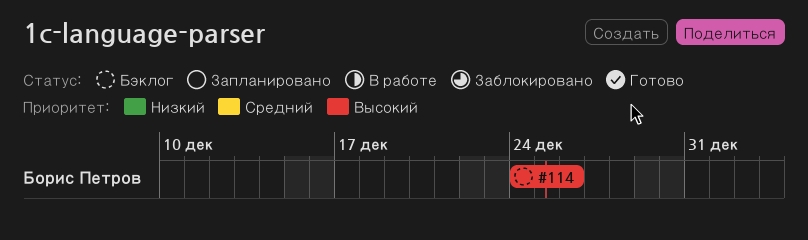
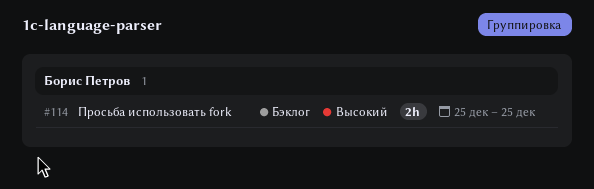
#114, start: Dec 24 -> Dec 25
#114, due: Dec 26 -> Dec 25

